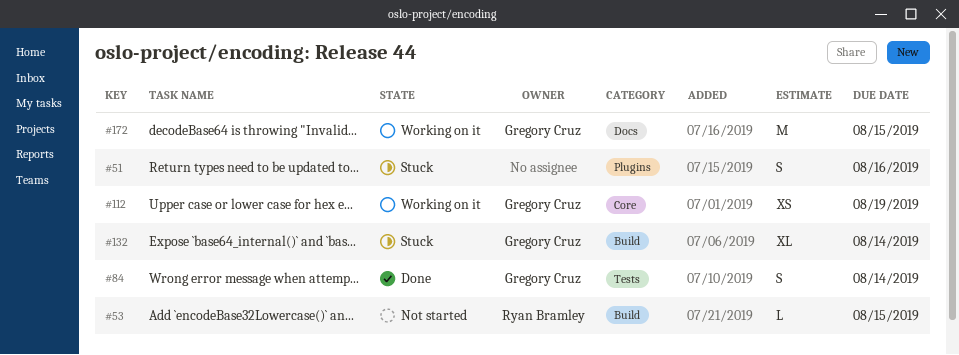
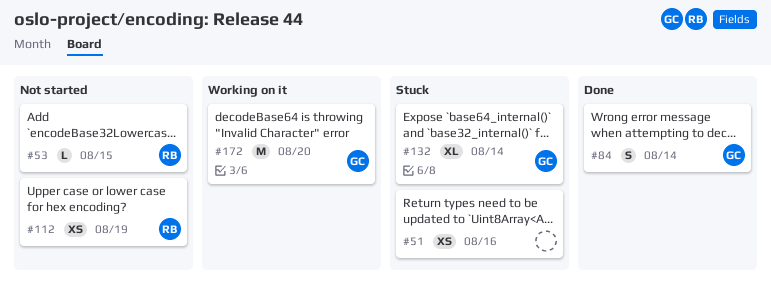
#51, estimate: S -> XS
#112, status: Working on it -> Not started
#112, owner: Gregory Cruz -> Ryan Bramley
#172, due: Aug 15 -> Aug 20

